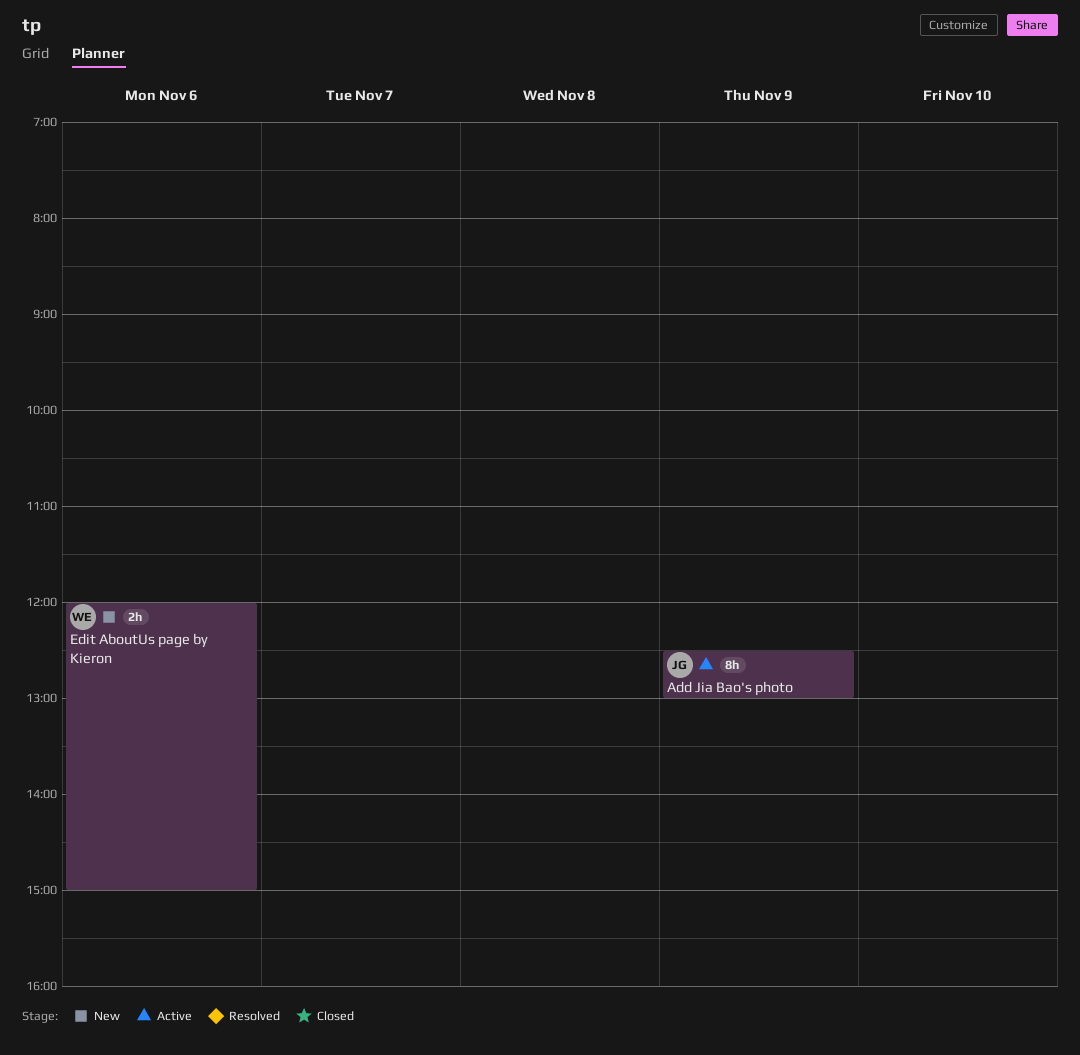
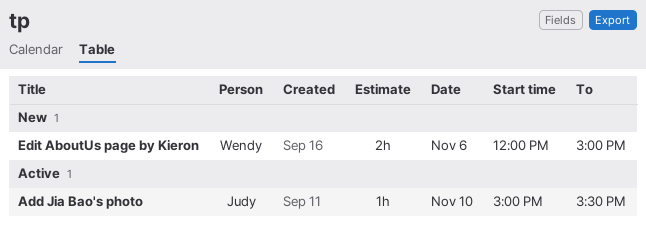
Add Jia Bao's photo, estimate: 8h -> 1h
Add Jia Bao's photo, day: Nov 9 -> Nov 10
Add Jia Bao's photo, begins: 12:30 -> 15:00
Add Jia Bao's photo, ends: 13:00 -> 15:30

